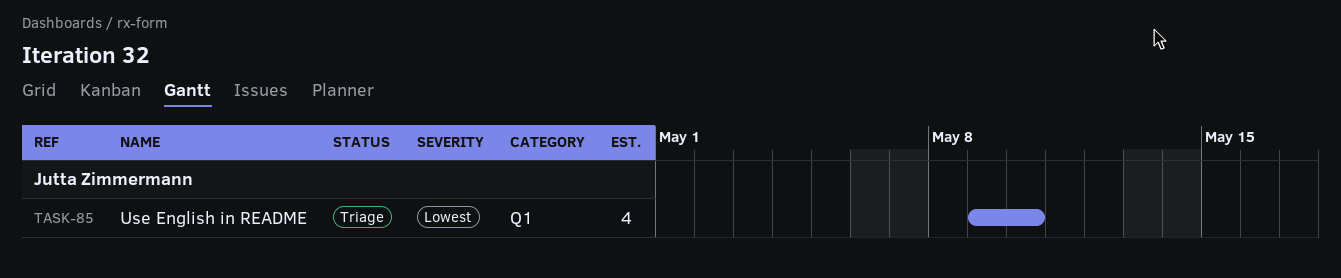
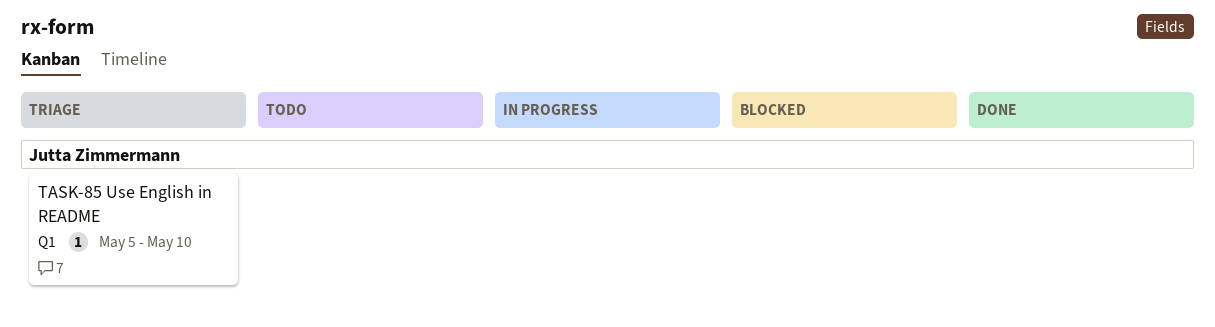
TASK-85, estimate: 4 -> 1
TASK-85, start: May 9 -> May 5

